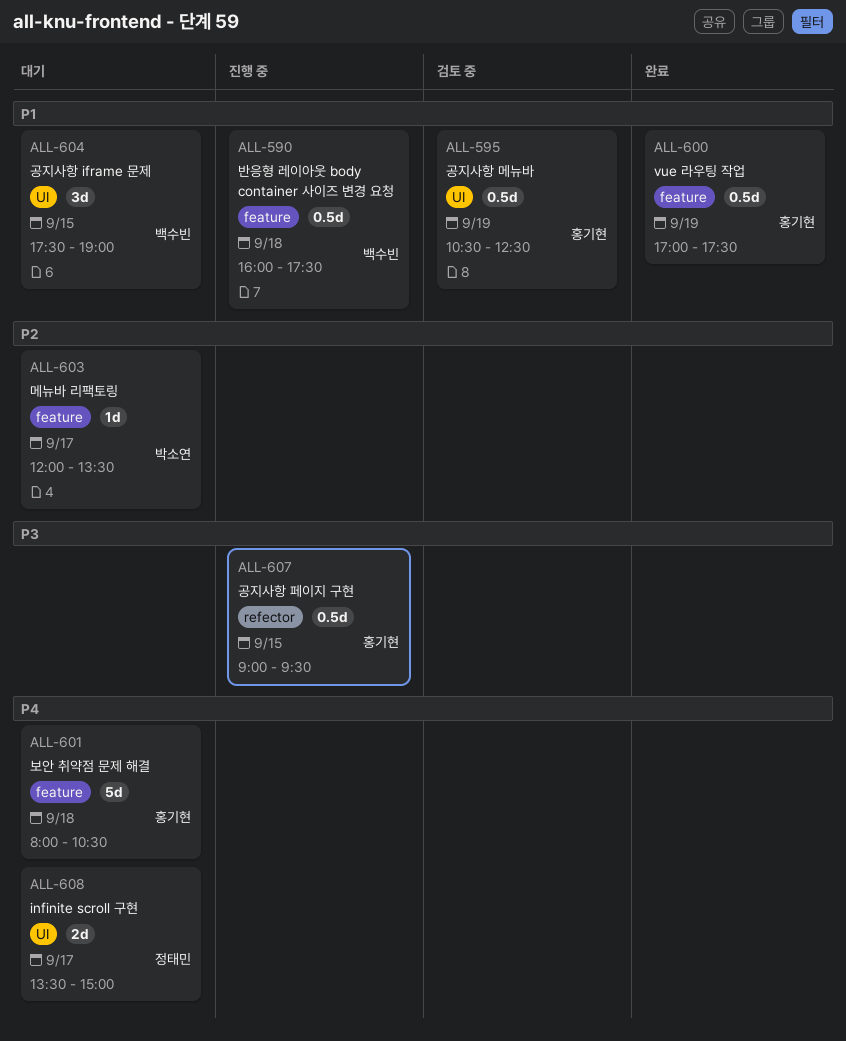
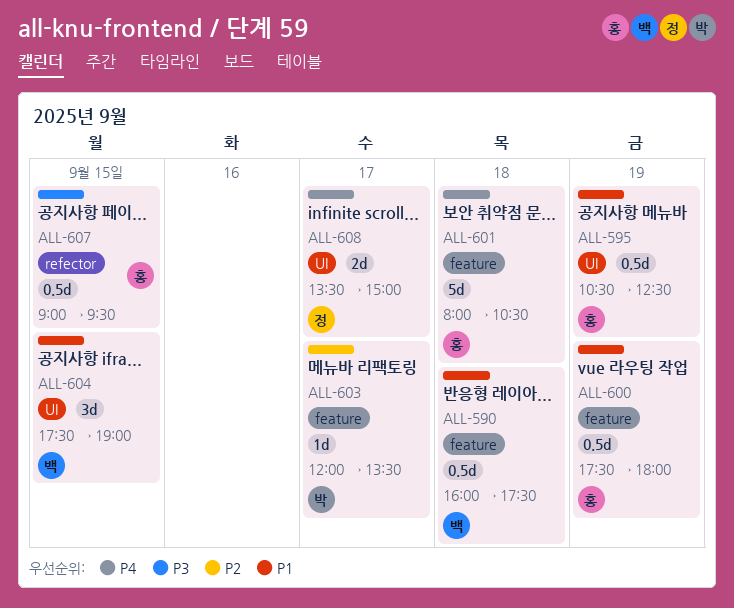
ALL-600, begins: 17:00 -> 17:30
ALL-600, ends: 17:30 -> 18:00

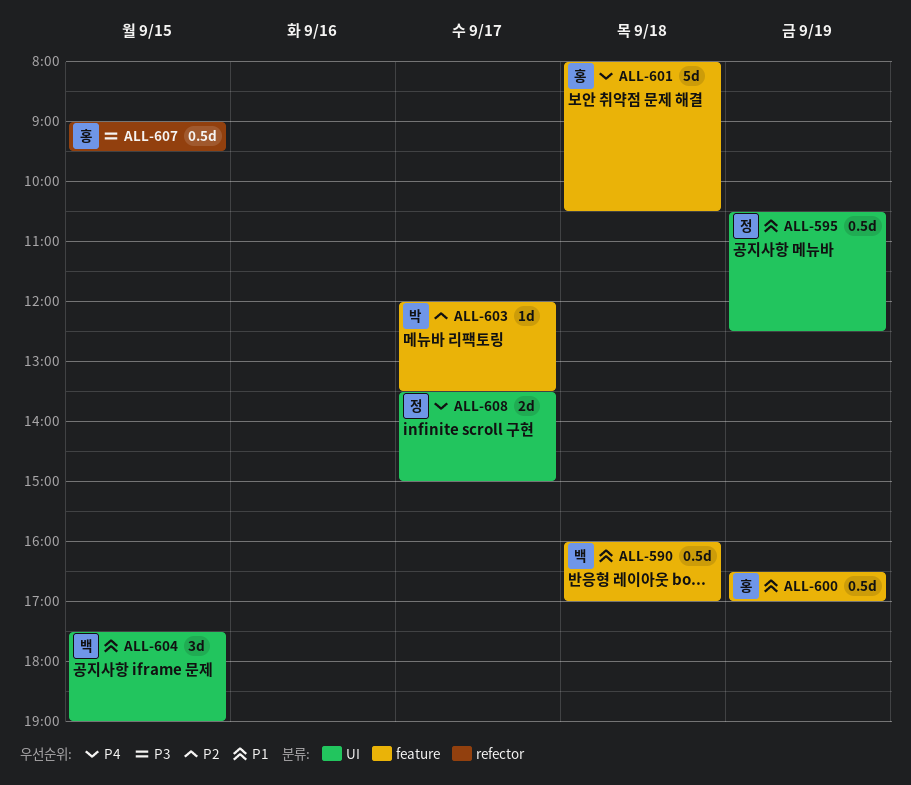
ALL-590, ends: 17:30 -> 17:00
ALL-595, owner: 홍 -> 정
ALL-600, begins: 17:30 -> 16:30
ALL-600, ends: 18:00 -> 17:00

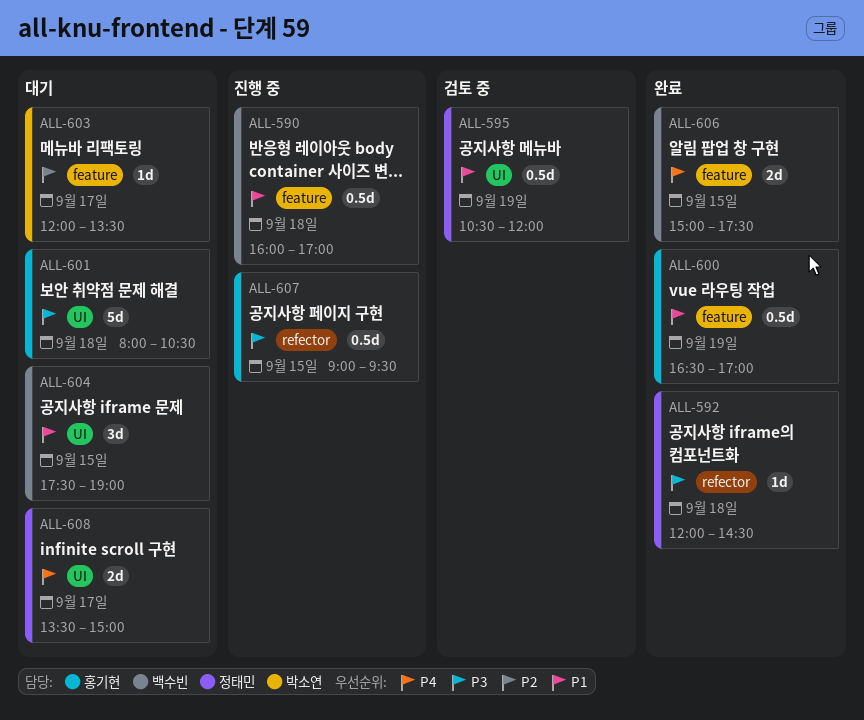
ALL-592: none -> present
ALL-595, ends: 12:30 -> 12:00
ALL-601, priority: P4 -> P3
ALL-601, label: feature -> UI
ALL-606: none -> present

